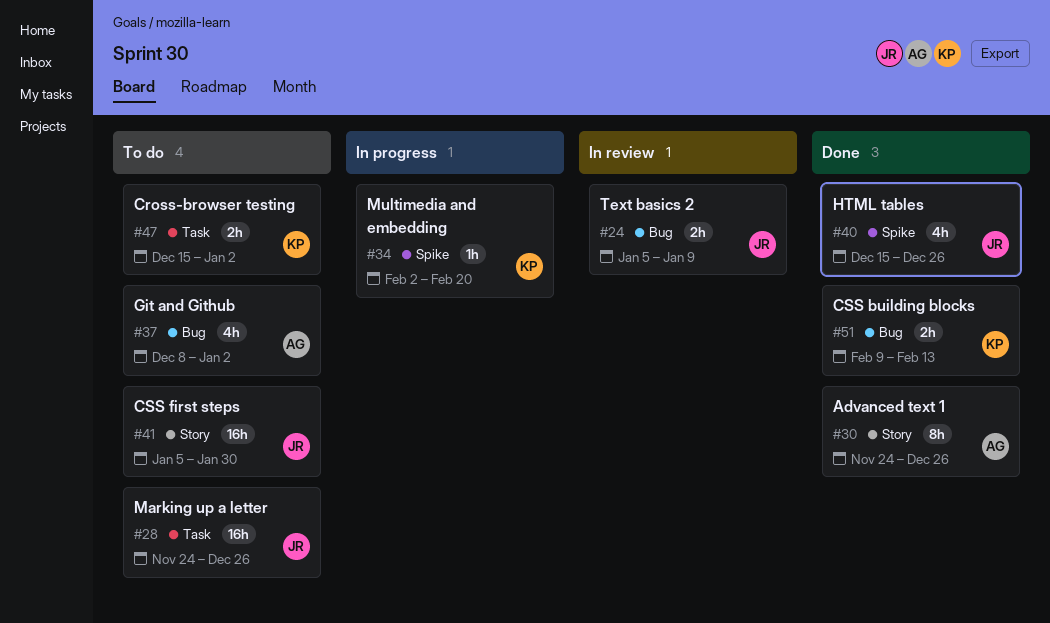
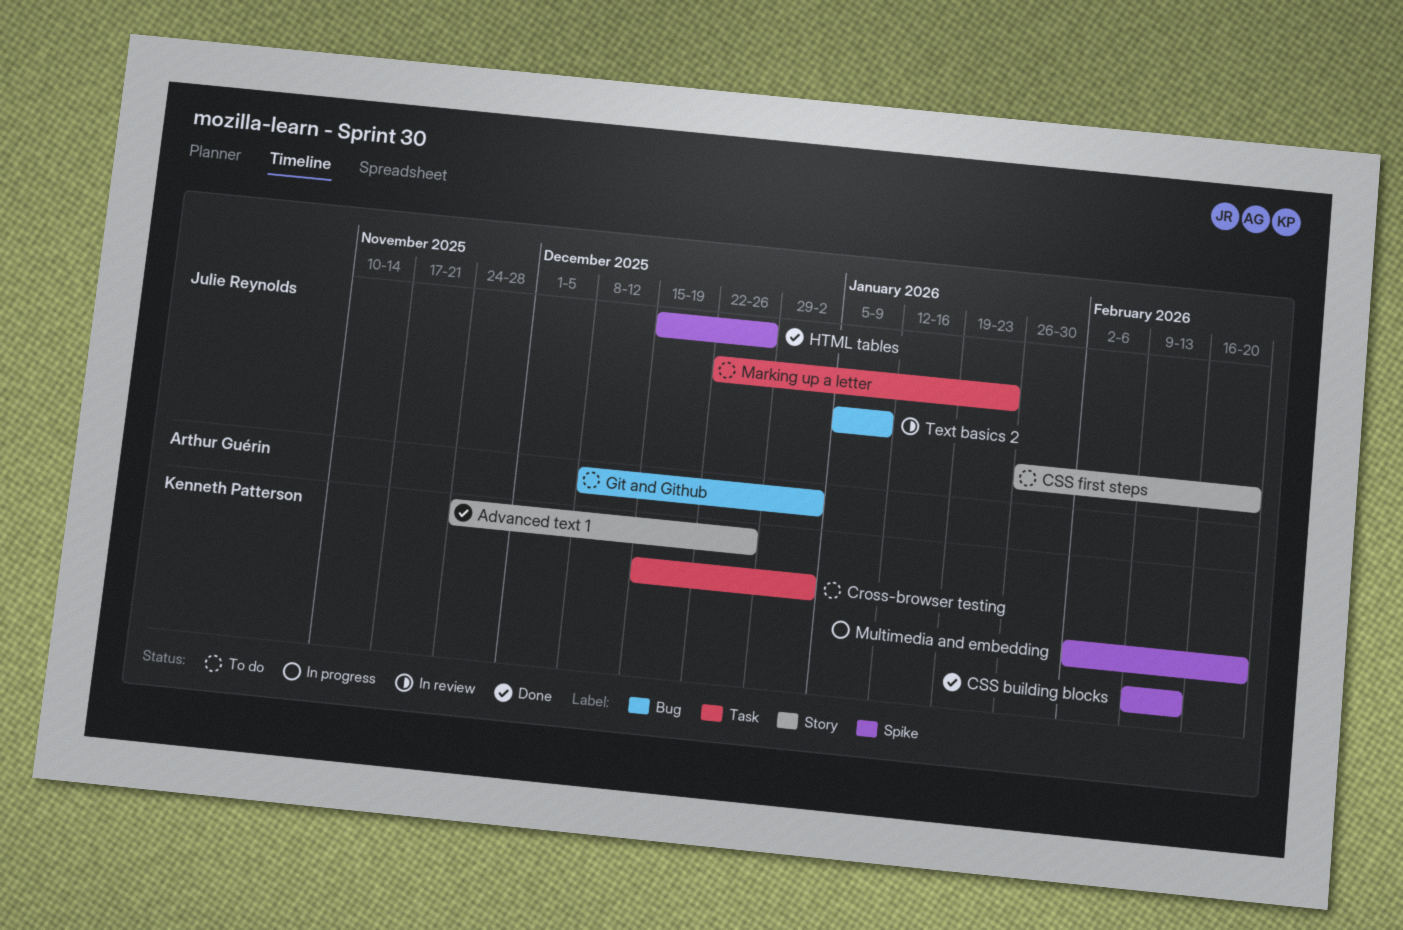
Advanced text 1, owner: Arthur Guérin -> Kenneth Patterson
CSS building blocks, label: Bug -> Spike
CSS first steps, start: Jan 5 -> Jan 26
CSS first steps, due: Jan 30 -> Feb 20
Marking up a letter, start: Nov 24 -> Dec 22
Marking up a letter, due: Dec 26 -> Jan 23

